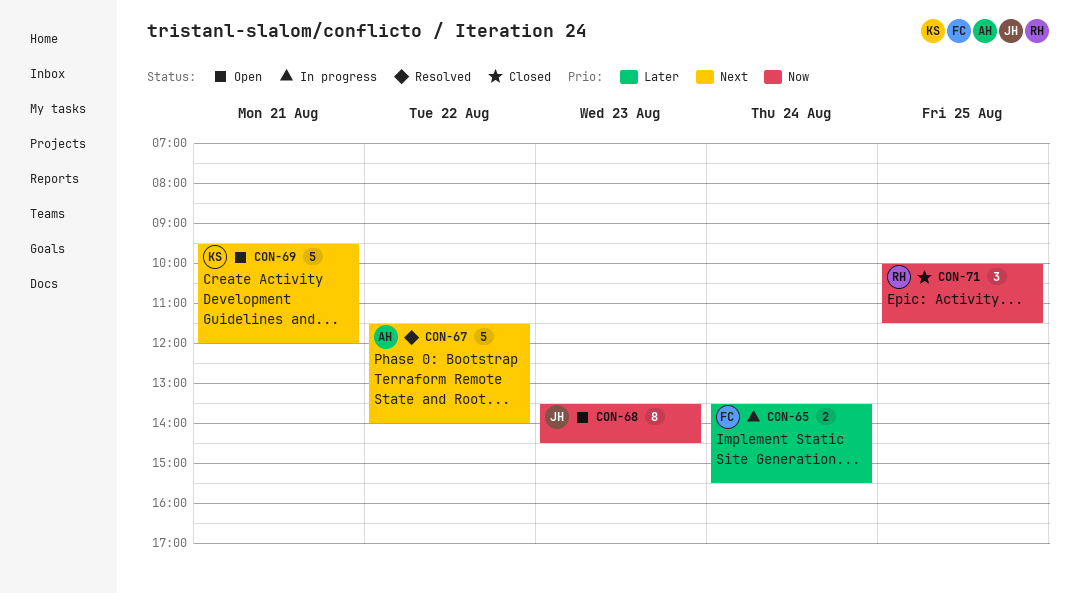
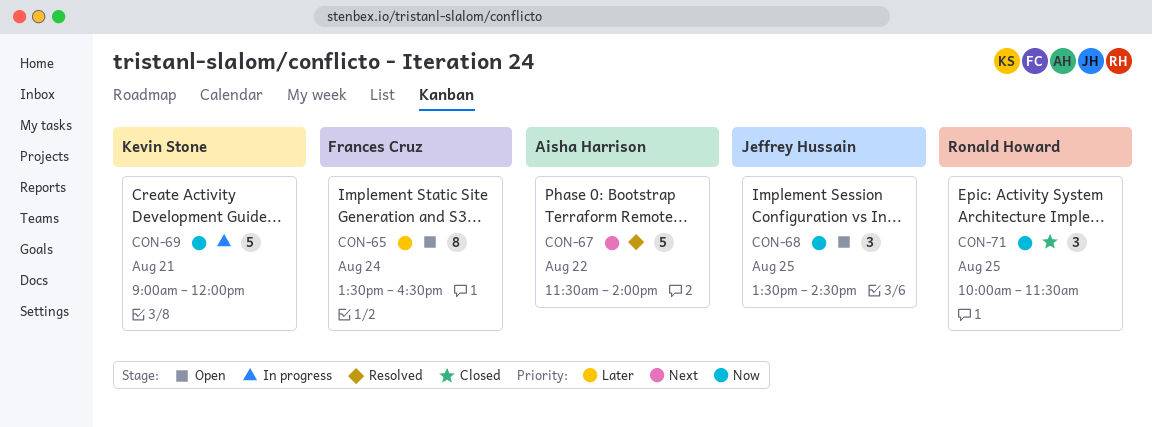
CON-65, status: In progress -> Open
CON-65, estimate: 2 -> 8
CON-65, ends: 15:30 -> 16:30
CON-68, estimate: 8 -> 3
CON-68, day: Aug 23 -> Aug 25
CON-69, status: Open -> In progress
CON-69, priority: Next -> Now
CON-69, begins: 09:30 -> 09:00

